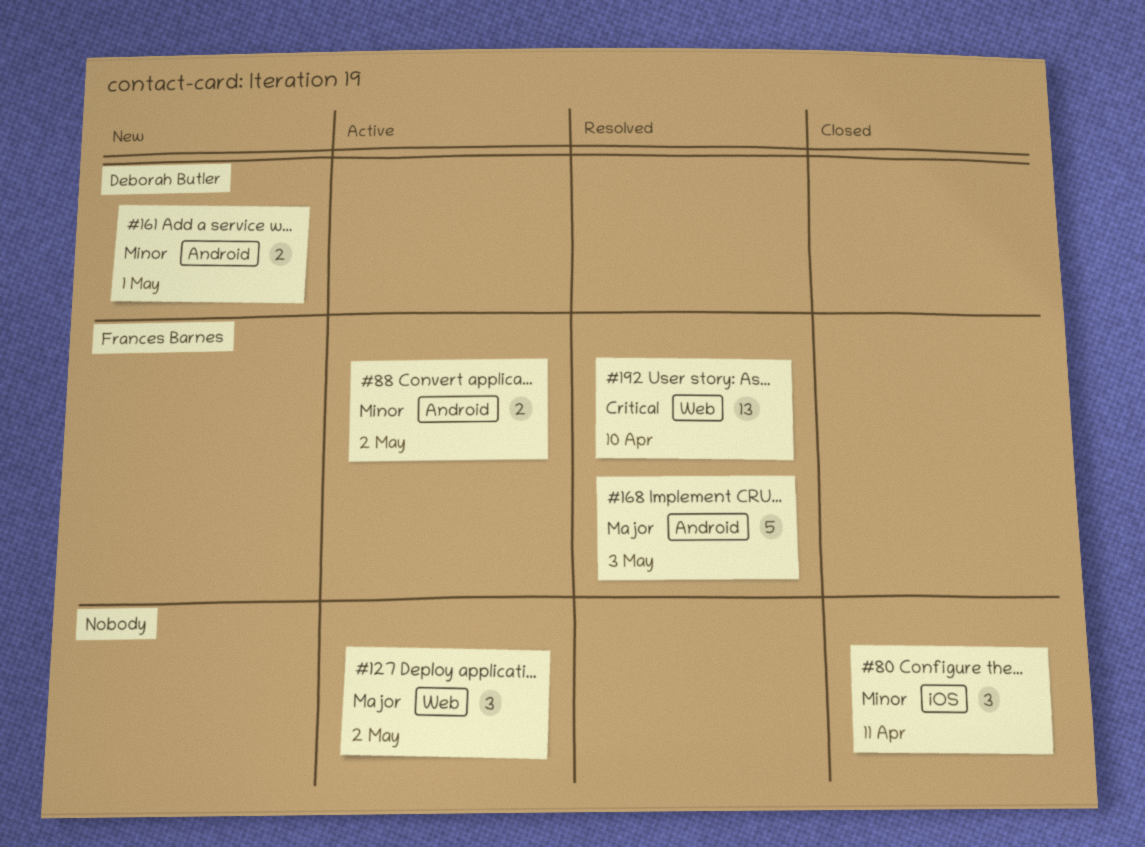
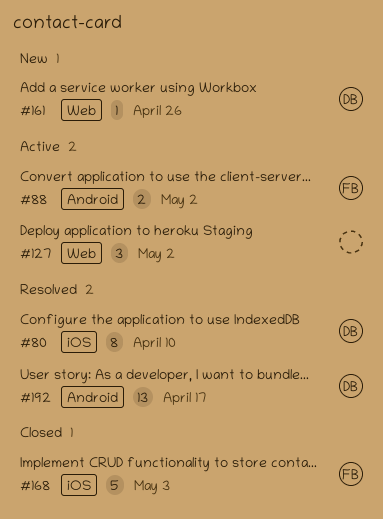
#80, status: Closed -> Resolved
#80, owner: none -> Deborah Butler
#80, estimate: 3 -> 8
#80, due: Apr 11 -> Apr 10
#161, label: Android -> Web
#161, estimate: 2 -> 1
#161, due: May 1 -> Apr 26
#168, status: Resolved -> Closed
#168, label: Android -> iOS
#192, owner: Frances Barnes -> Deborah Butler
#192, label: Web -> Android
#192, due: Apr 10 -> Apr 17

